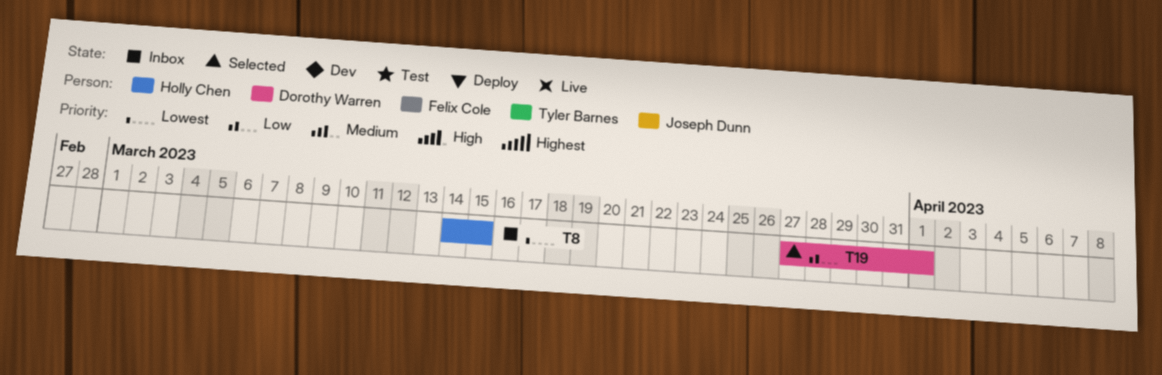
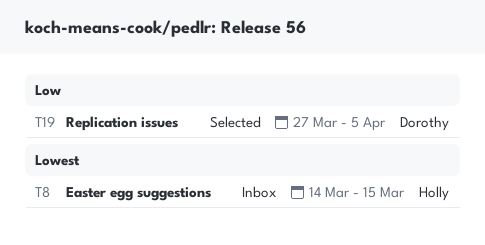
T19, due: Apr 1 -> Apr 5

